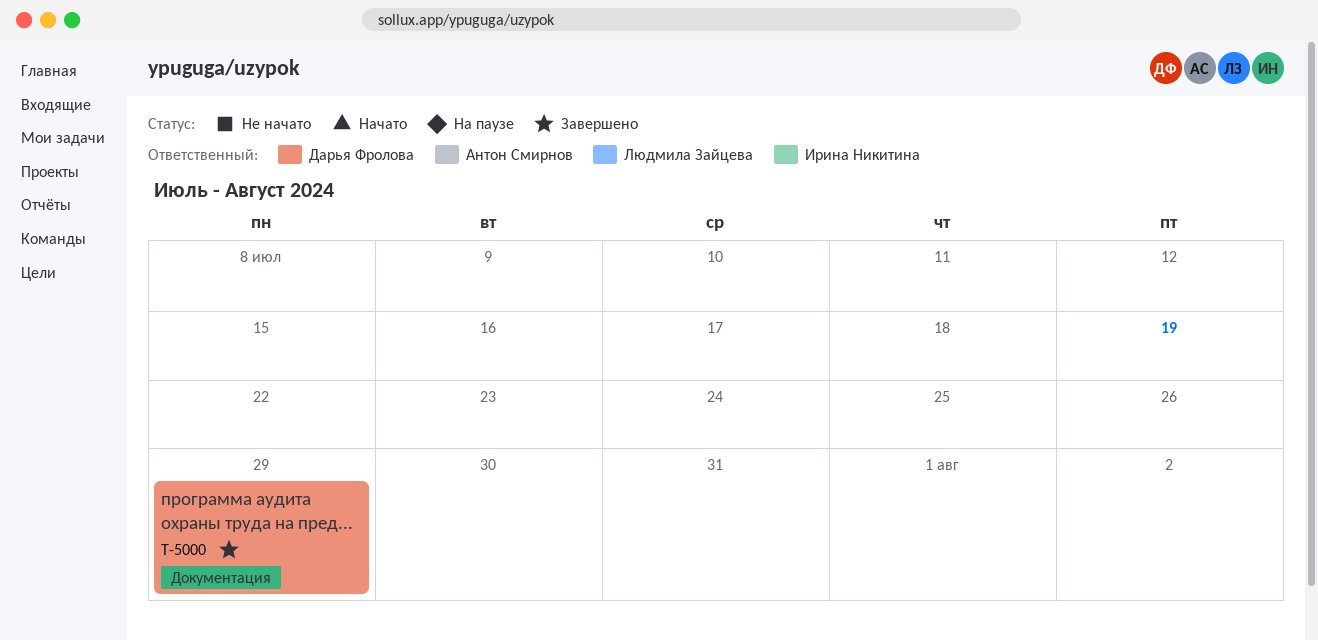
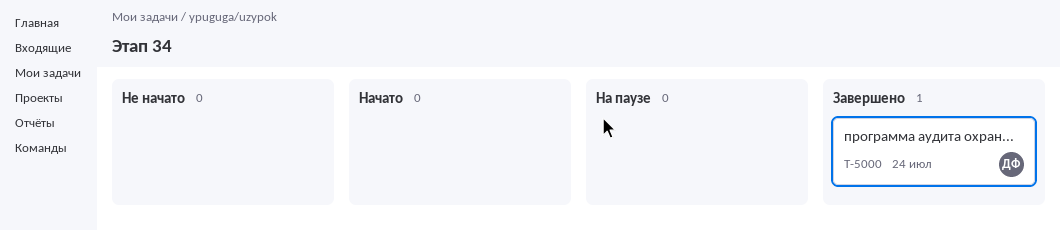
T-5000, due: Jul 29 -> Jul 24

